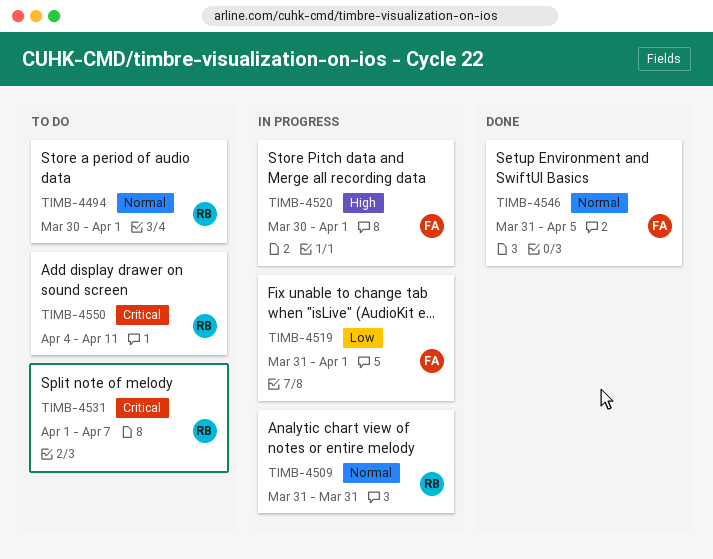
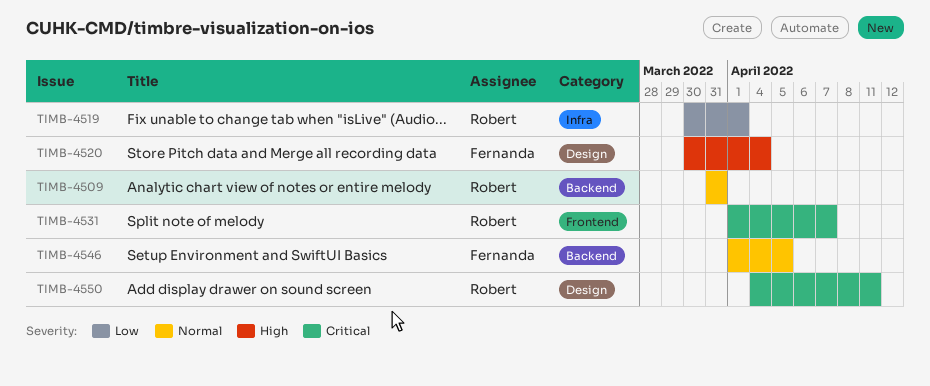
TIMB-4494: present -> none
TIMB-4519, owner: Fernanda -> Robert
TIMB-4519, start: Mar 31 -> Mar 30
TIMB-4520, due: Apr 1 -> Apr 4
TIMB-4546, start: Mar 31 -> Apr 1

